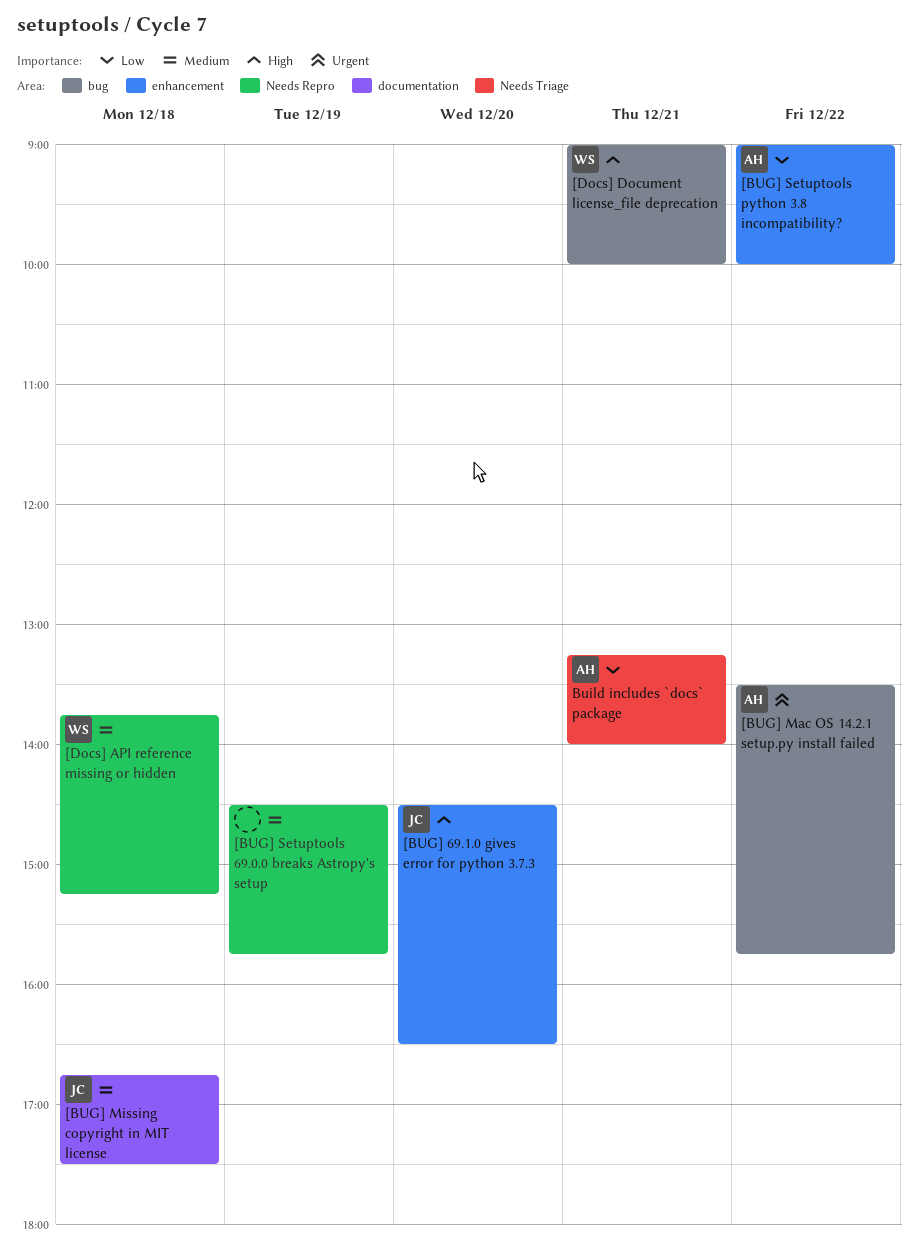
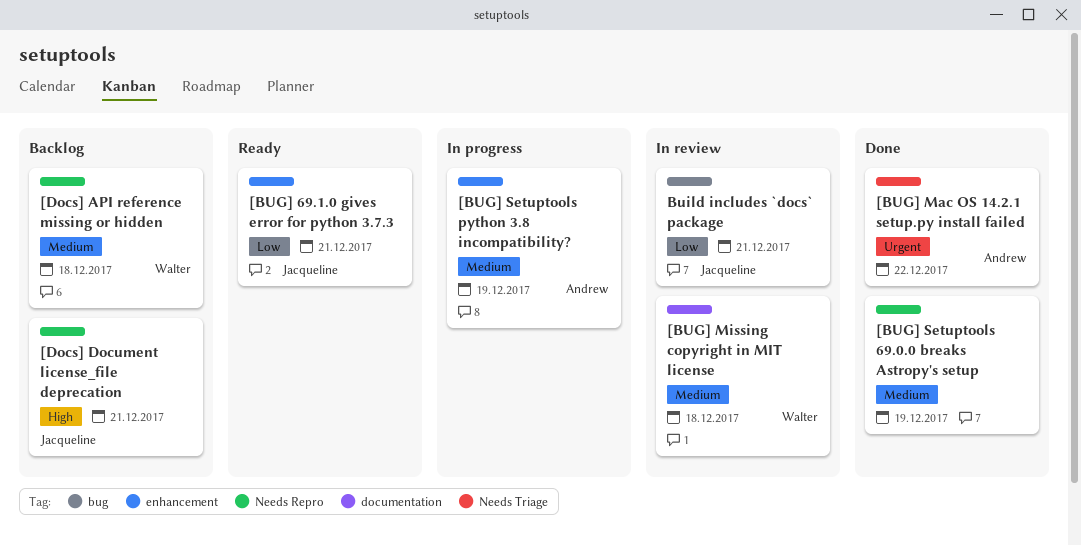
[BUG] 69.1.0 gives error for python 3.7.3, priority: High -> Low
[BUG] 69.1.0 gives error for python 3.7.3, day: Dec 20 -> Dec 21
[BUG] Mac OS 14.2.1 setup.py install failed, label: bug -> Needs Triage
[BUG] Missing copyright in MIT license, owner: Jacqueline -> Walter
[BUG] Setuptools python 3.8 incompatibility?, priority: Low -> Medium
[BUG] Setuptools python 3.8 incompatibility?, day: Dec 22 -> Dec 19
[Docs] Document license_file deprecation, owner: Walter -> Jacqueline
[Docs] Document license_file deprecation, label: bug -> Needs Repro
Build includes `docs` package, owner: Andrew -> Jacqueline
Build includes `docs` package, label: Needs Triage -> bug

